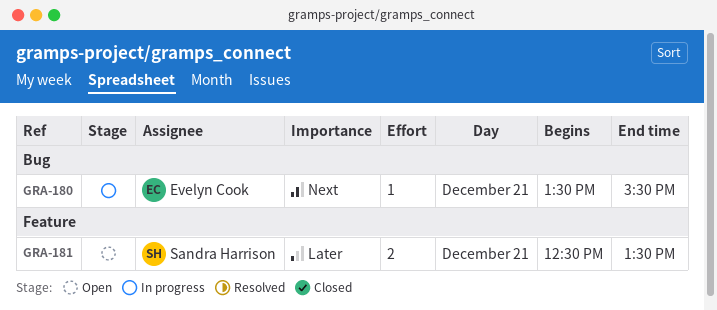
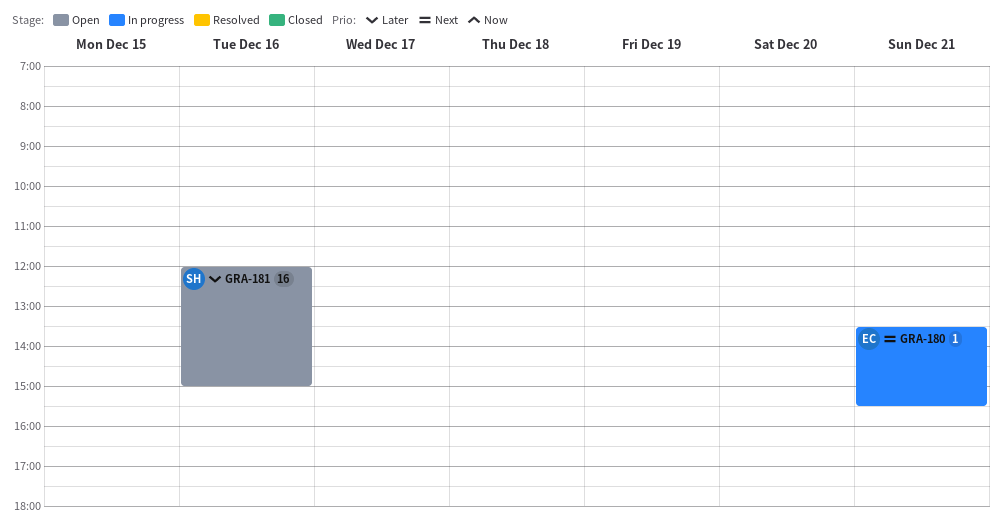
GRA-181, estimate: 2 -> 16
GRA-181, day: Dec 21 -> Dec 16
GRA-181, begins: 12:30 -> 12:00
GRA-181, ends: 13:30 -> 15:00

